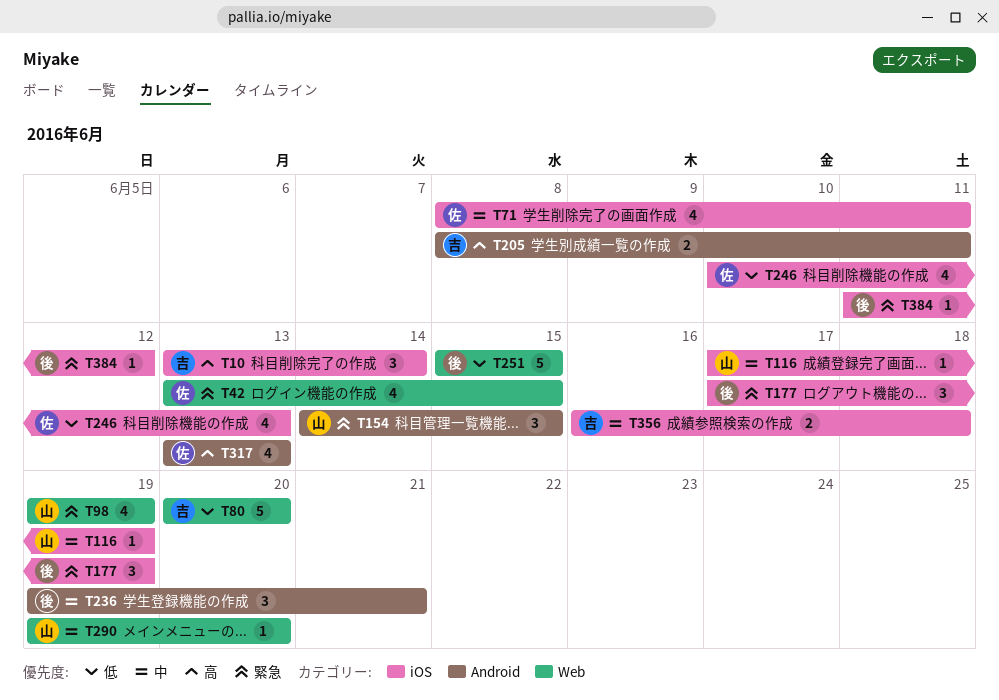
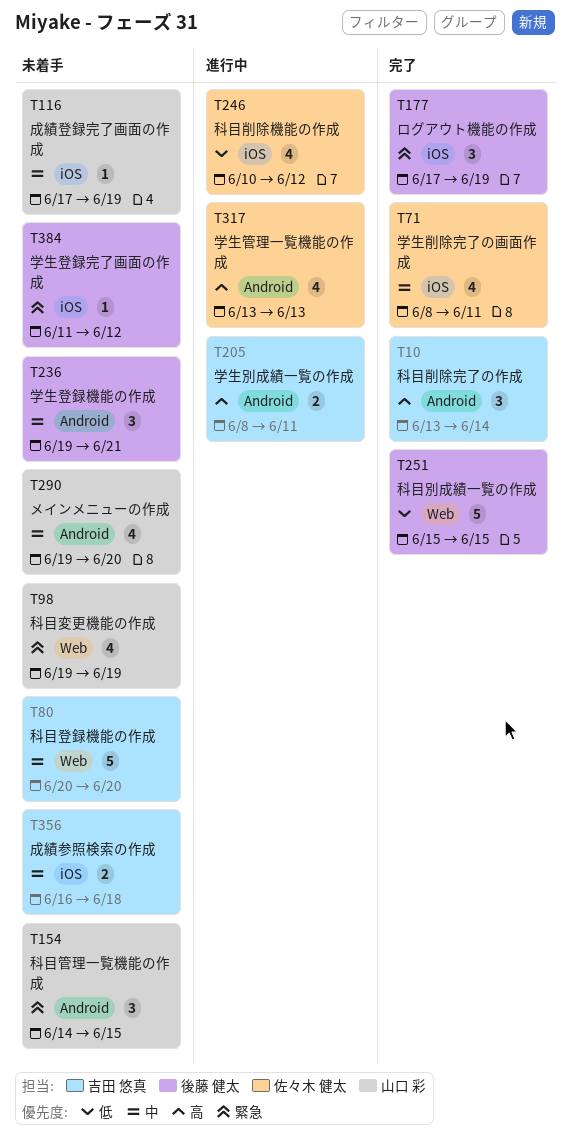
T10, label: iOS -> Android
T42: present -> none
T80, priority: 低 -> 中
T246, due: Jun 13 -> Jun 12
T290, label: Web -> Android
T290, estimate: 1 -> 4

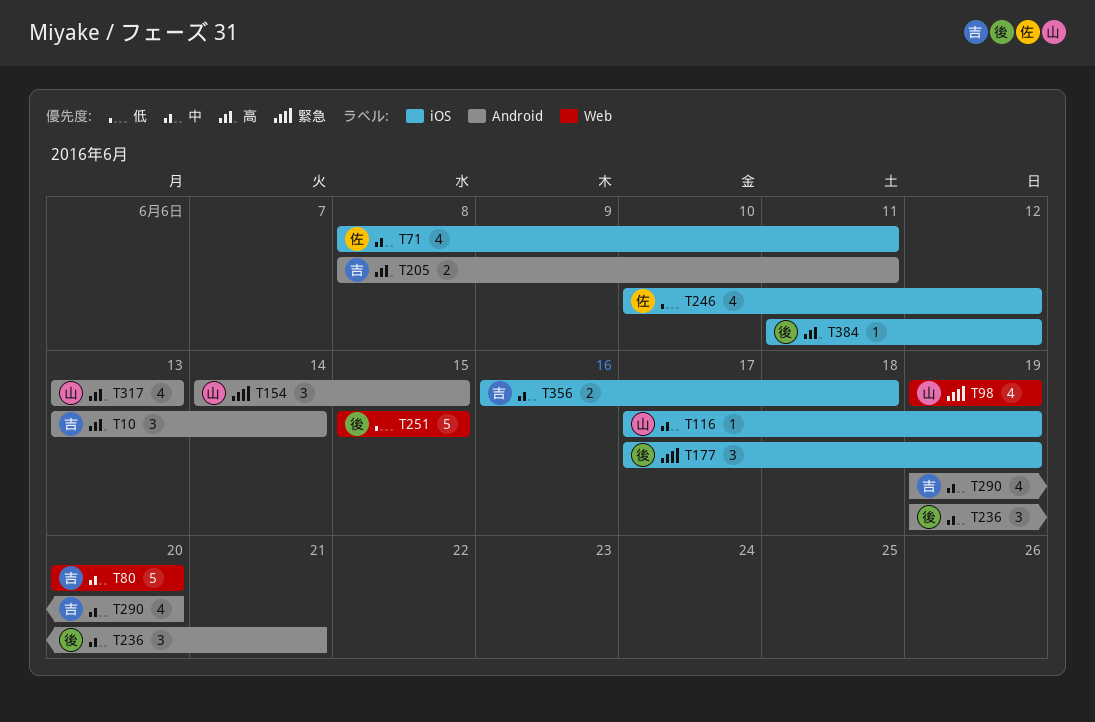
T290, owner: 山口 彩 -> 吉田 悠真
T317, owner: 佐々木 健太 -> 山口 彩
T384, priority: 緊急 -> 高

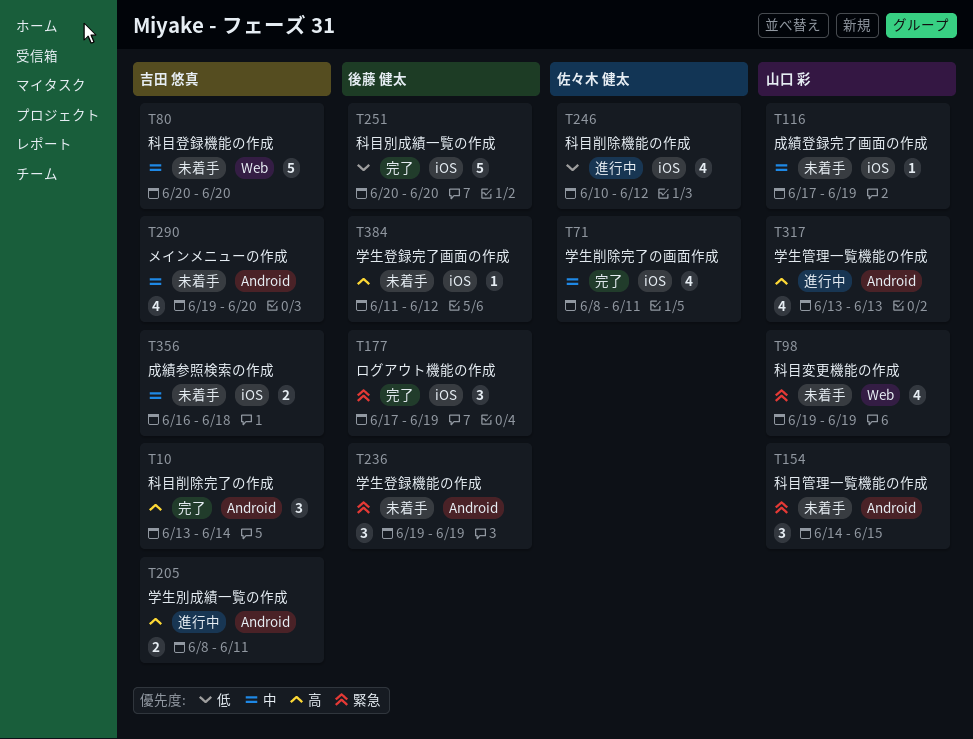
T236, priority: 中 -> 緊急
T236, due: Jun 21 -> Jun 19
T251, label: Web -> iOS
T251, start: Jun 15 -> Jun 20
T251, due: Jun 15 -> Jun 20

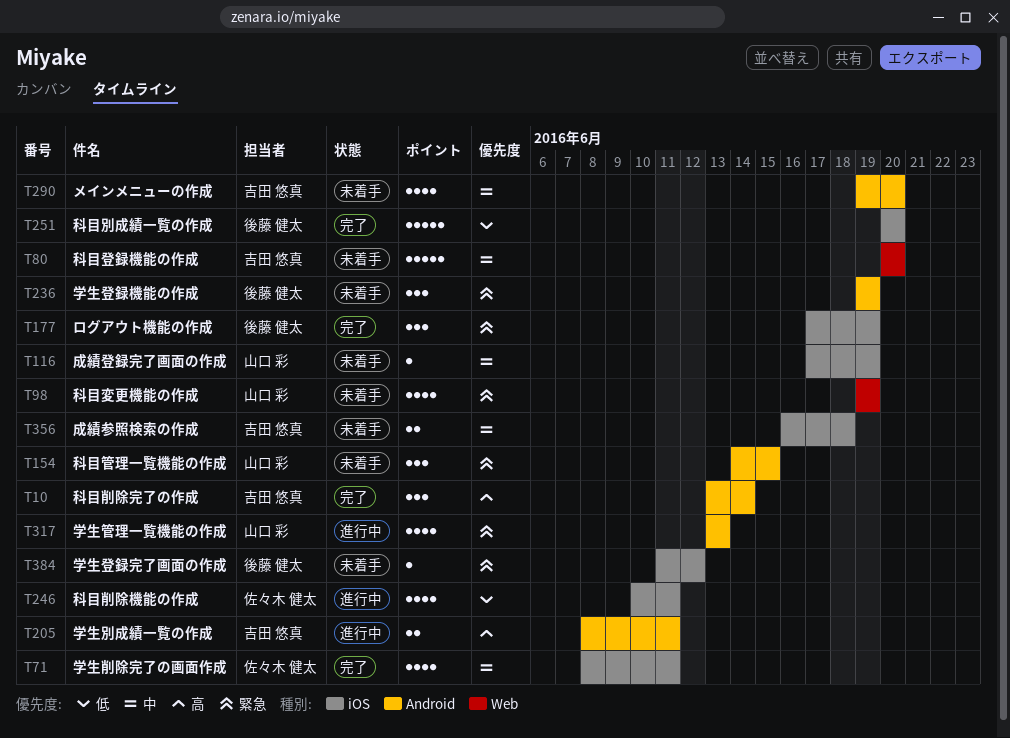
T246, due: Jun 12 -> Jun 11
T317, priority: 高 -> 緊急
T384, priority: 高 -> 緊急

